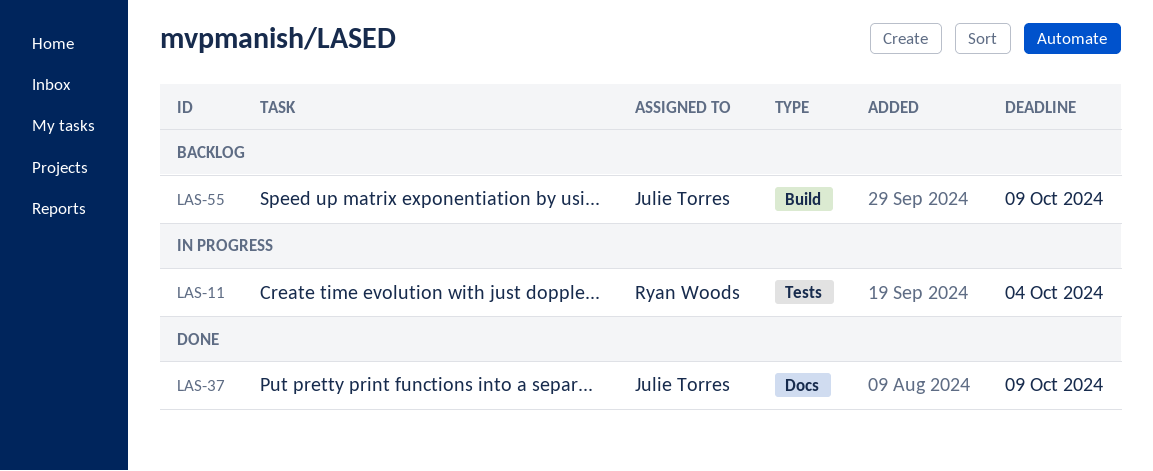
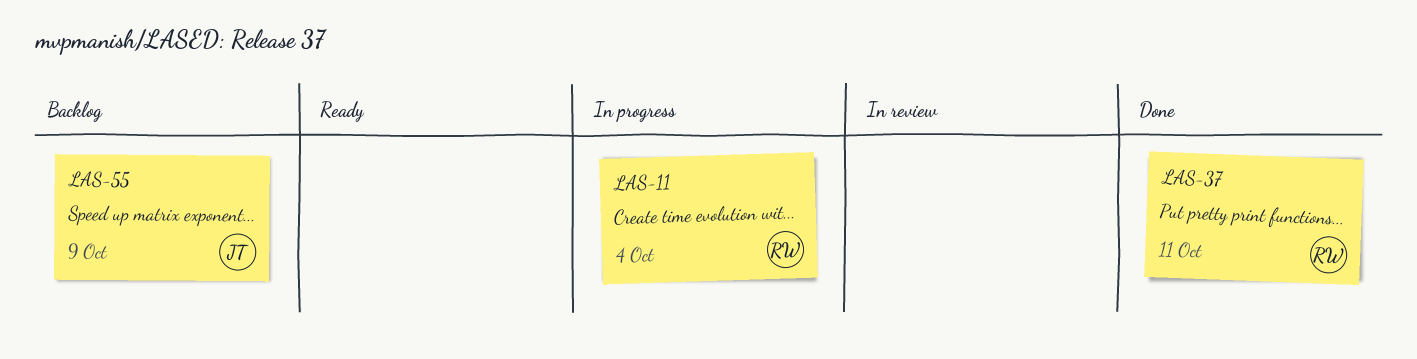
LAS-37, owner: Julie Torres -> Ryan Woods
LAS-37, due: Oct 9 -> Oct 11

